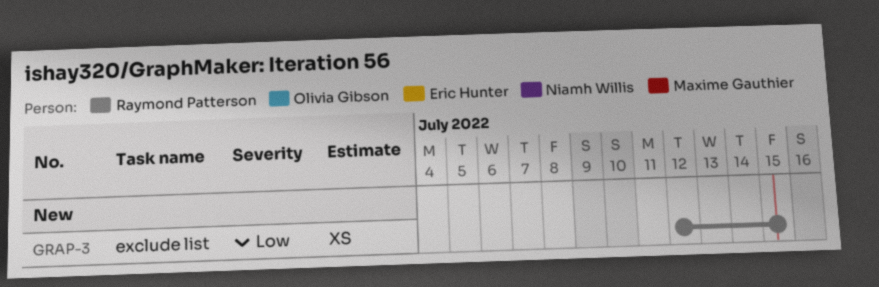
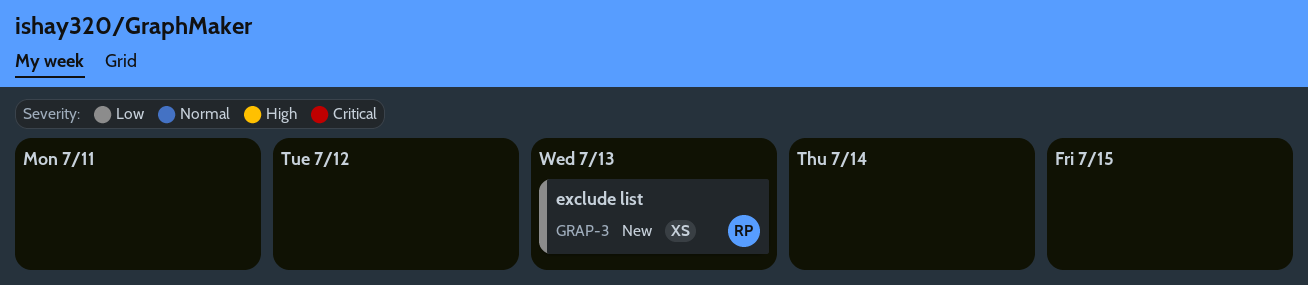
GRAP-3, due: Jul 15 -> Jul 13

